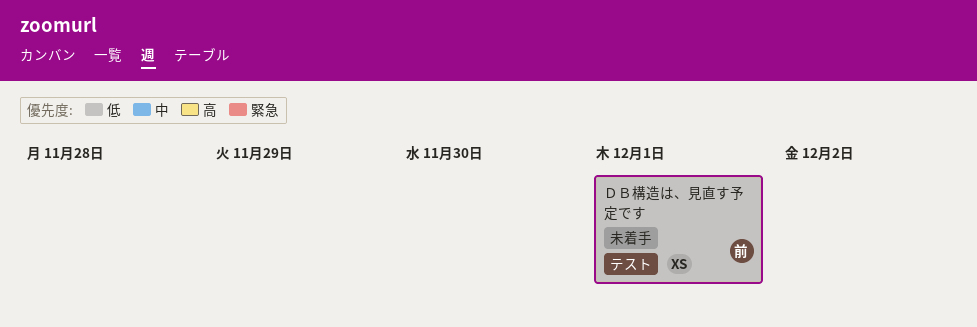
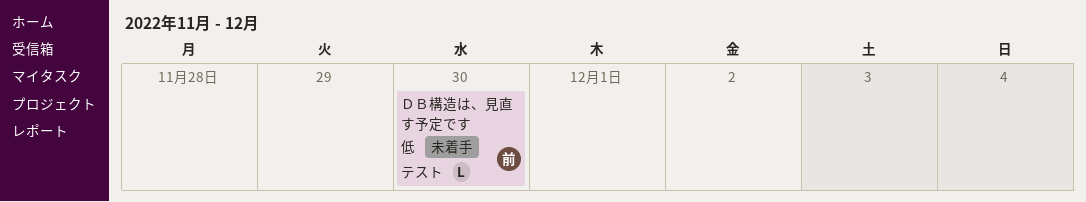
ＤＢ構造は、見直す予定です, estimate: XS -> L
ＤＢ構造は、見直す予定です, due: Dec 1 -> Nov 30

